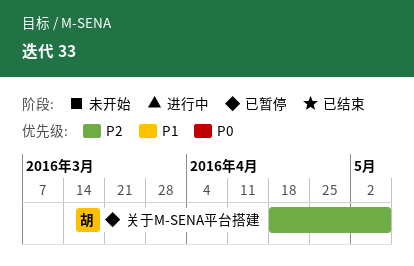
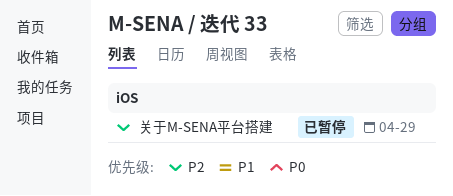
关于M-SENA平台搭建, due: May 6 -> Apr 29

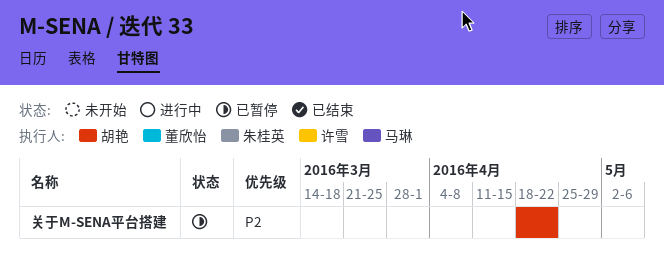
关于M-SENA平台搭建, due: Apr 29 -> Apr 22

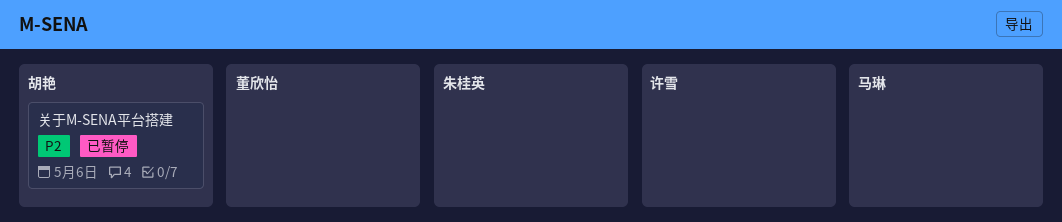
关于M-SENA平台搭建, due: Apr 22 -> May 6

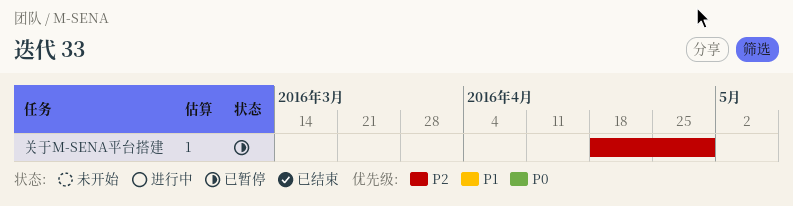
关于M-SENA平台搭建, due: May 6 -> Apr 29

